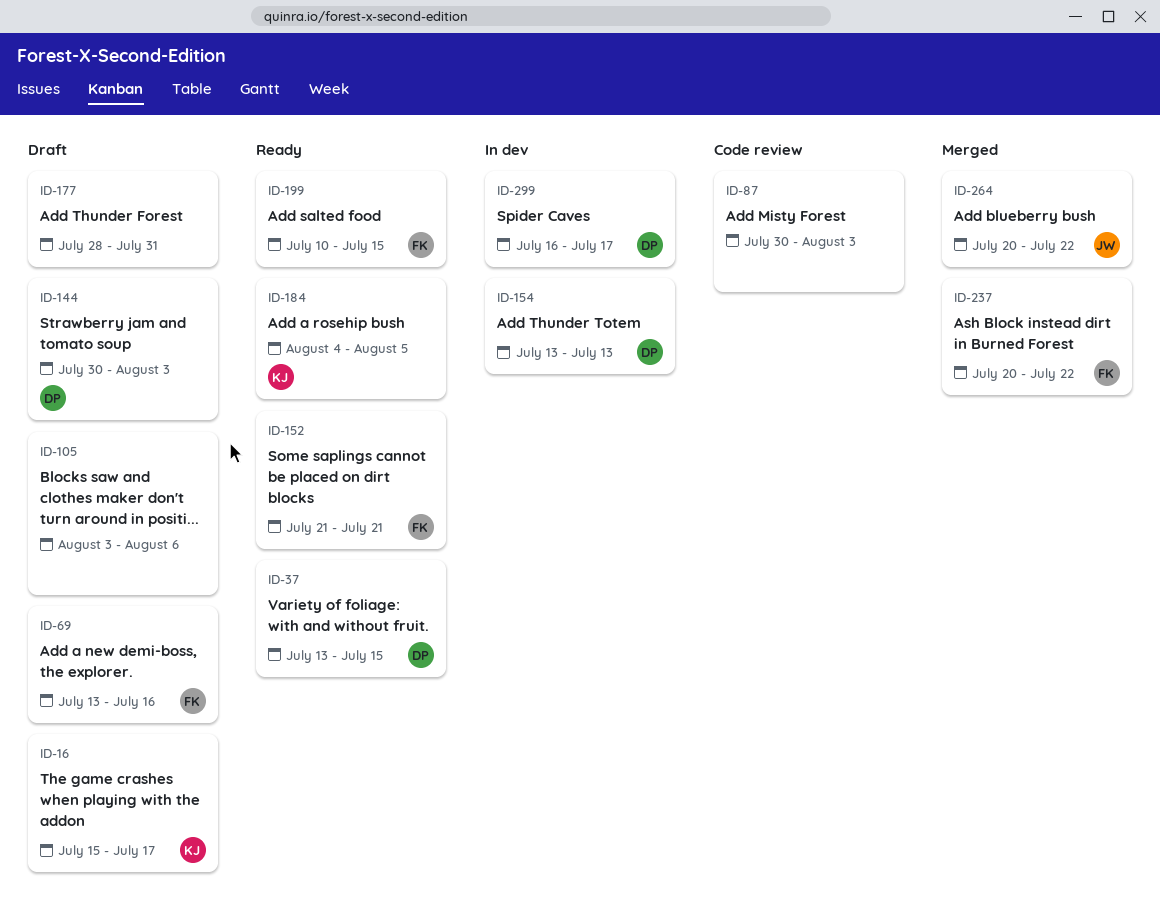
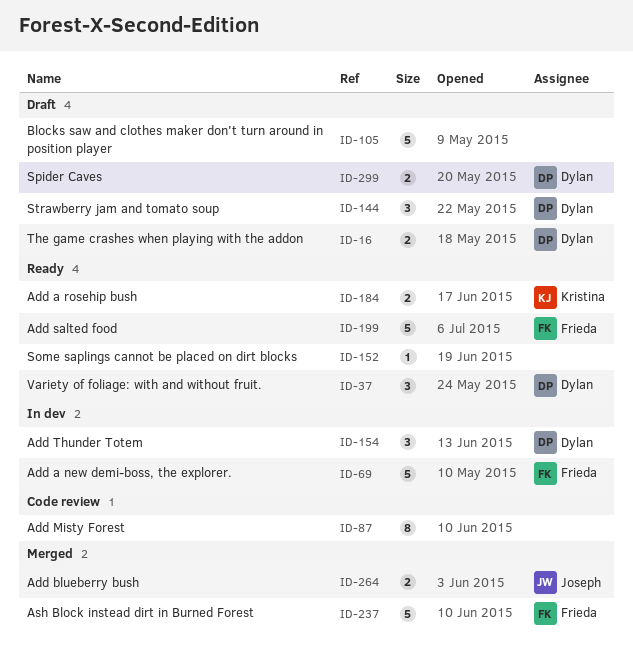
ID-16, owner: Kristina -> Dylan
ID-69, status: Draft -> In dev
ID-152, owner: Frieda -> none
ID-177: present -> none
ID-299, status: In dev -> Draft

